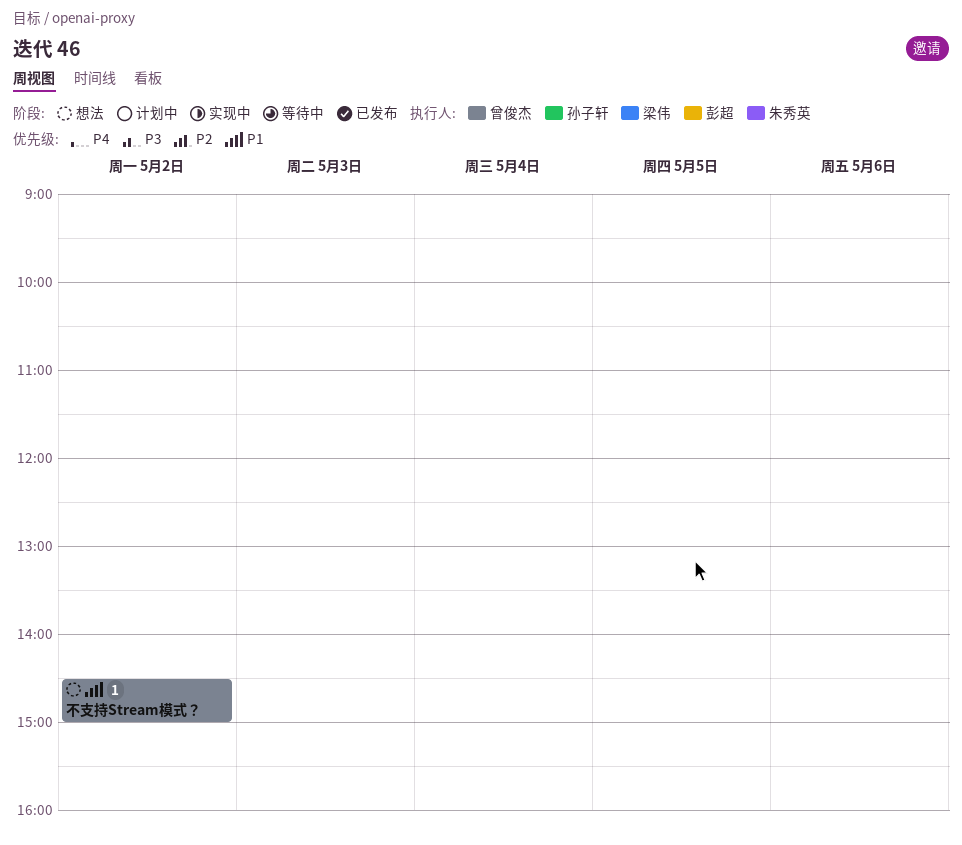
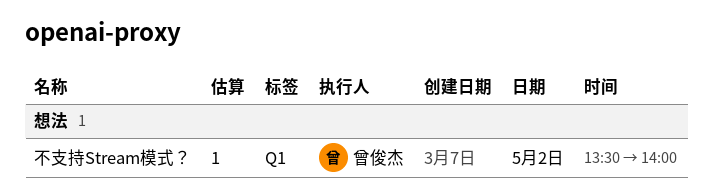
不支持Stream模式？, begins: 14:30 -> 13:30
不支持Stream模式？, ends: 15:00 -> 14:00

